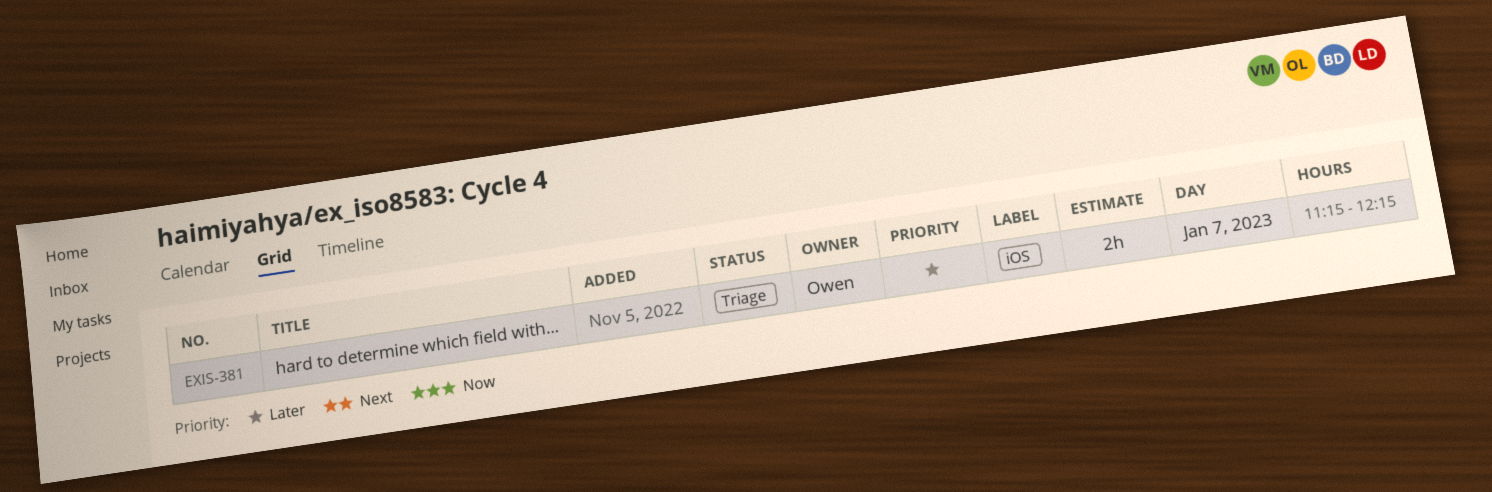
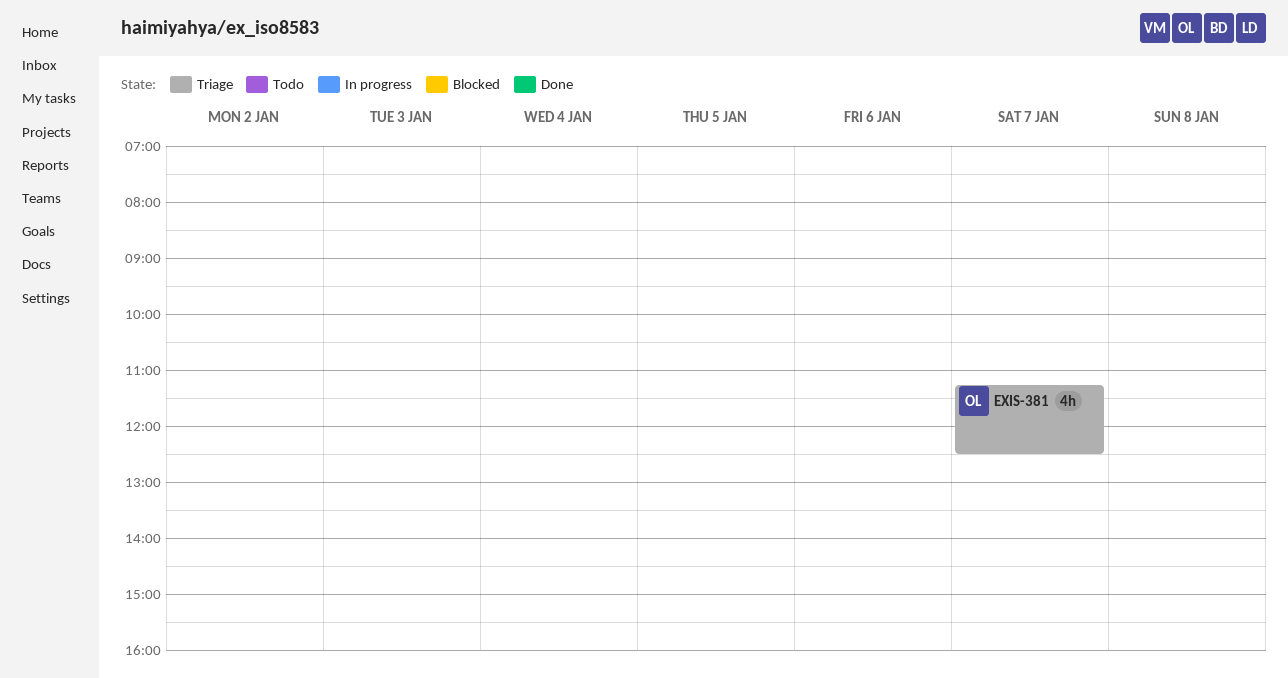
EXIS-381, estimate: 2h -> 4h
EXIS-381, ends: 12:15 -> 12:30

